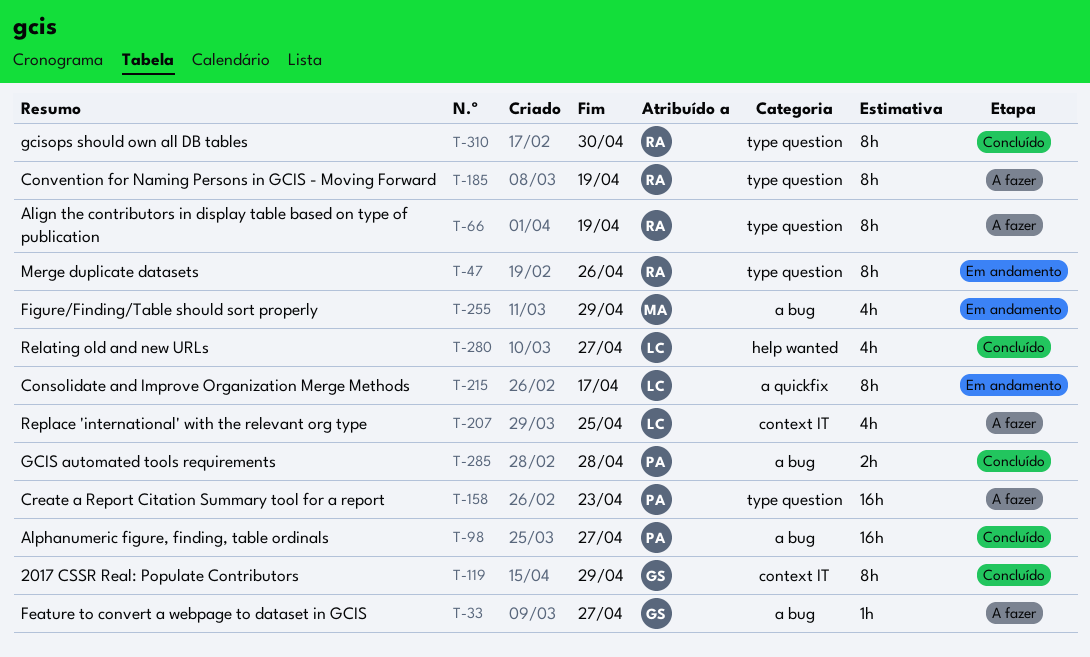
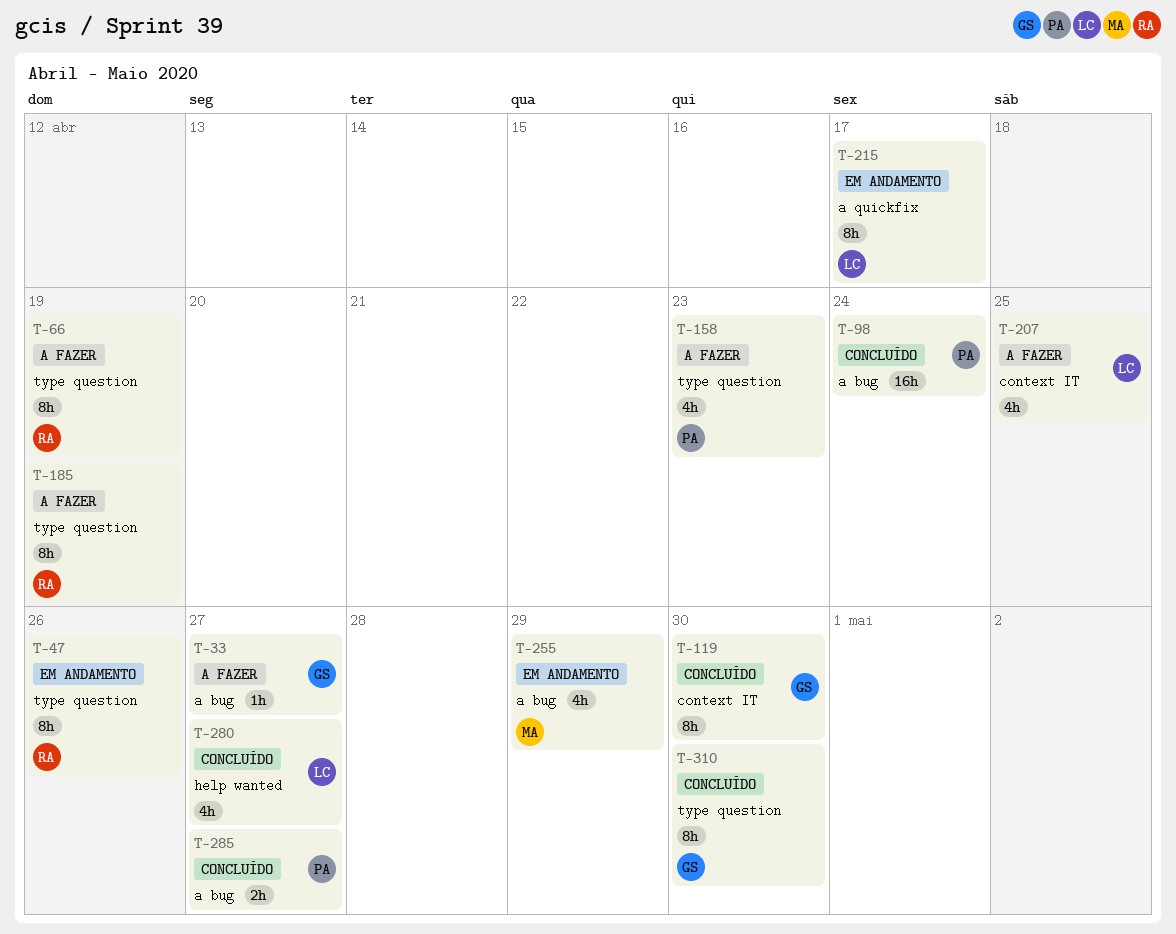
T-98, due: Apr 27 -> Apr 24
T-119, due: Apr 29 -> Apr 30
T-158, estimate: 16h -> 4h
T-285, due: Apr 28 -> Apr 27
T-310, owner: RA -> GS

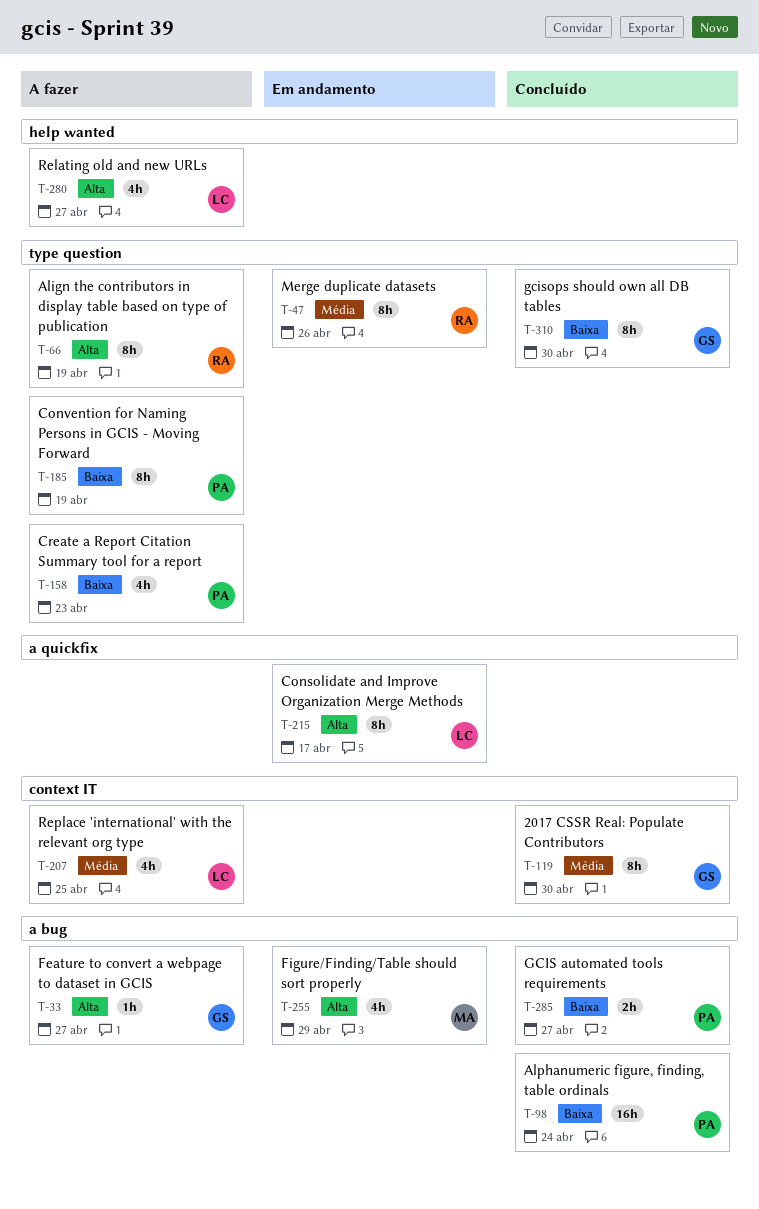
T-185, owner: RA -> PA
T-280, status: Concluído -> A fazer

